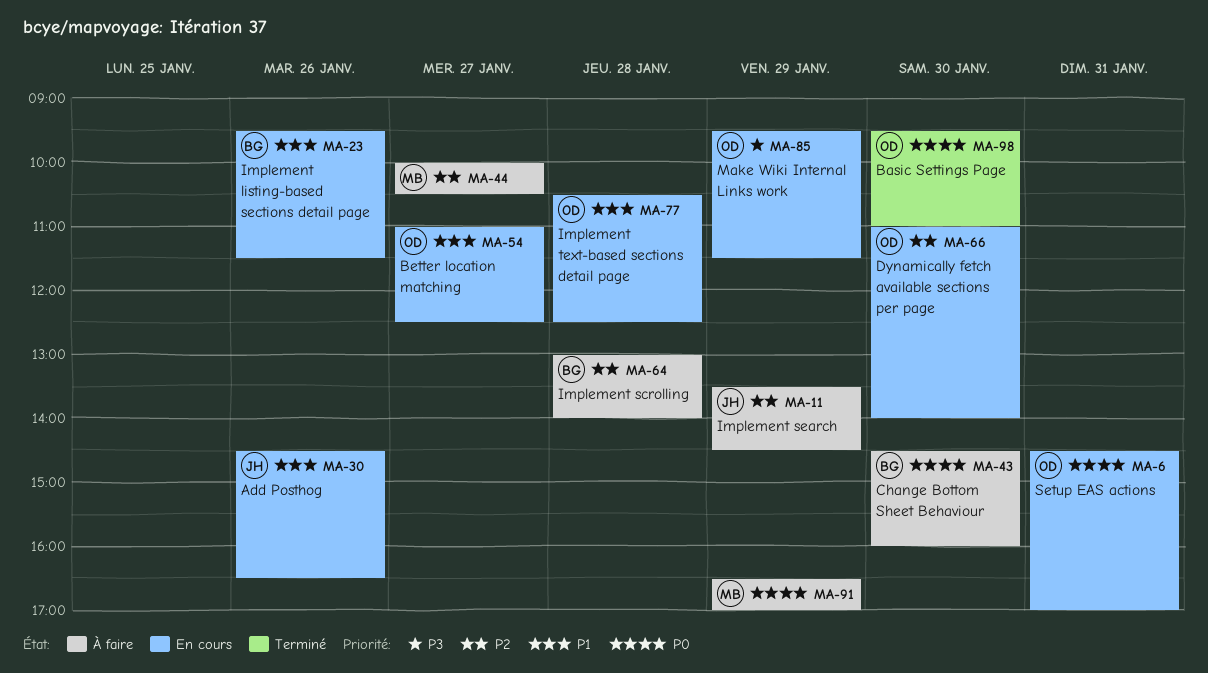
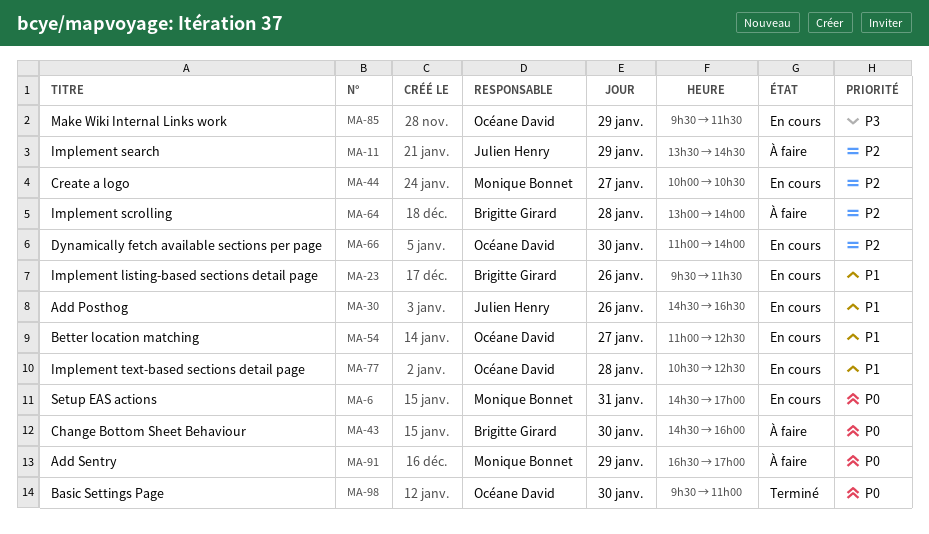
MA-6, owner: Océane David -> Monique Bonnet
MA-44, status: À faire -> En cours

